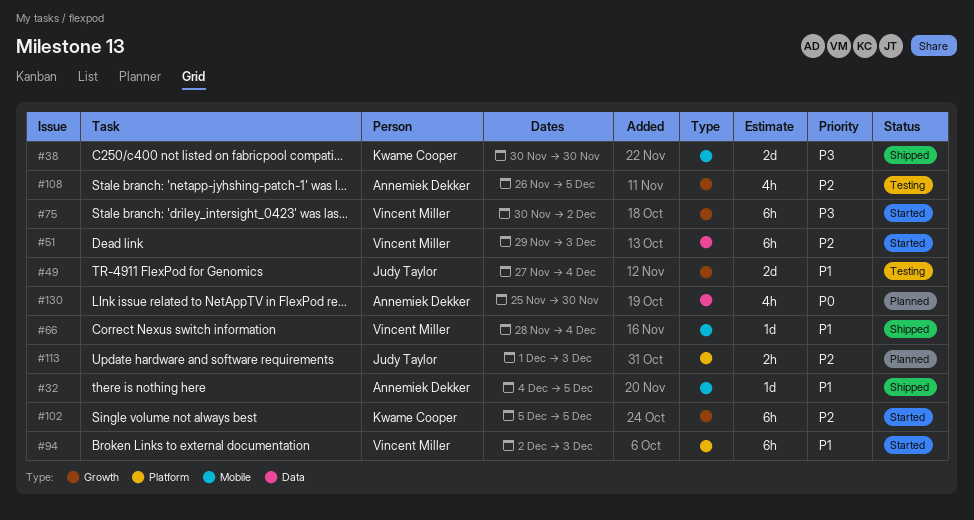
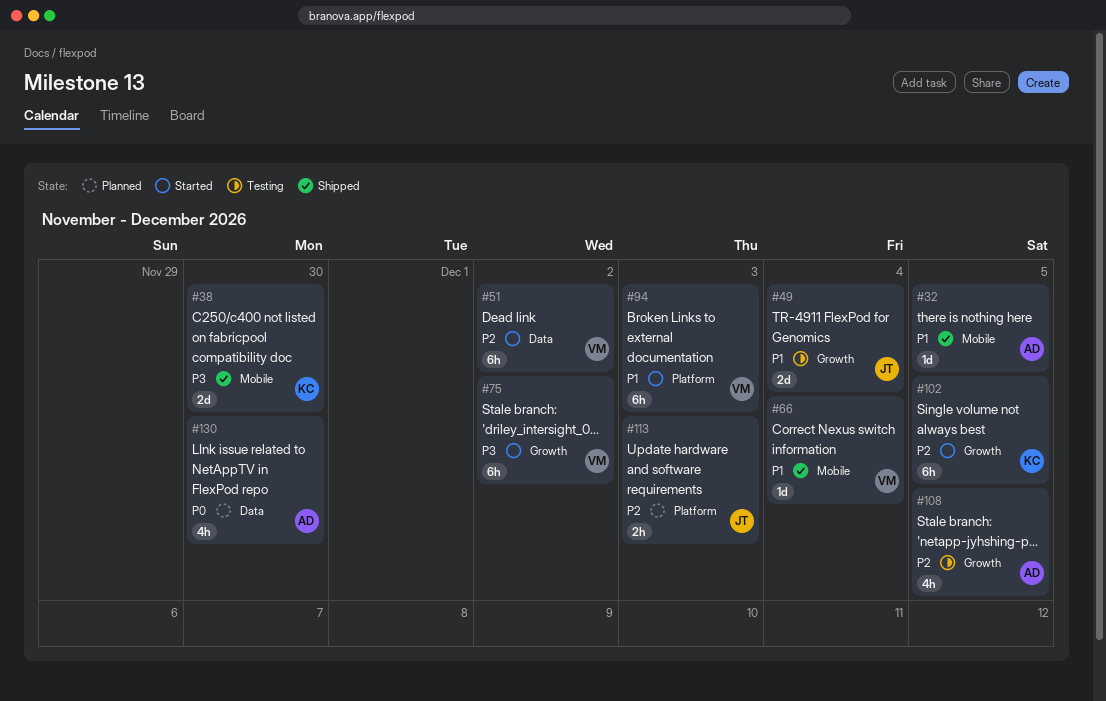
#51, due: Dec 3 -> Dec 2

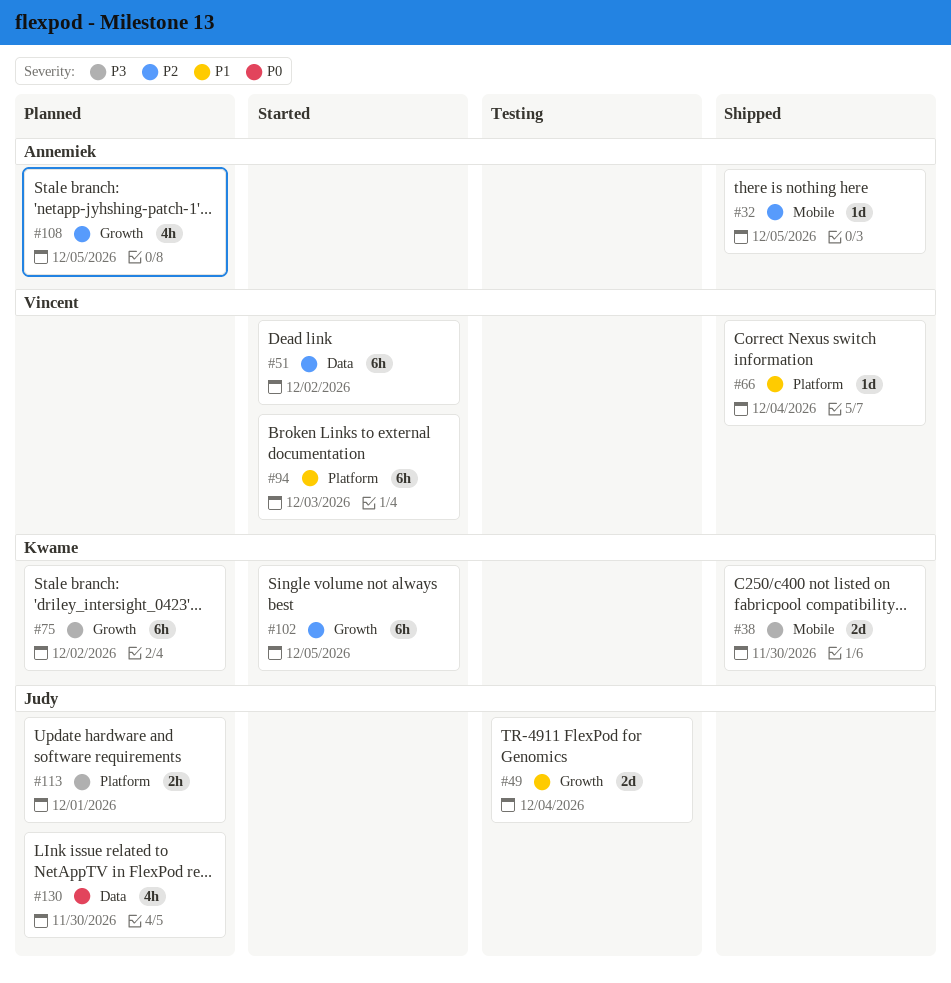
#32, priority: P1 -> P2
#66, label: Mobile -> Platform
#75, status: Started -> Planned
#75, owner: Vincent -> Kwame
#108, status: Testing -> Planned
#113, priority: P2 -> P3
#113, due: Dec 3 -> Dec 1
#130, owner: Annemiek -> Judy

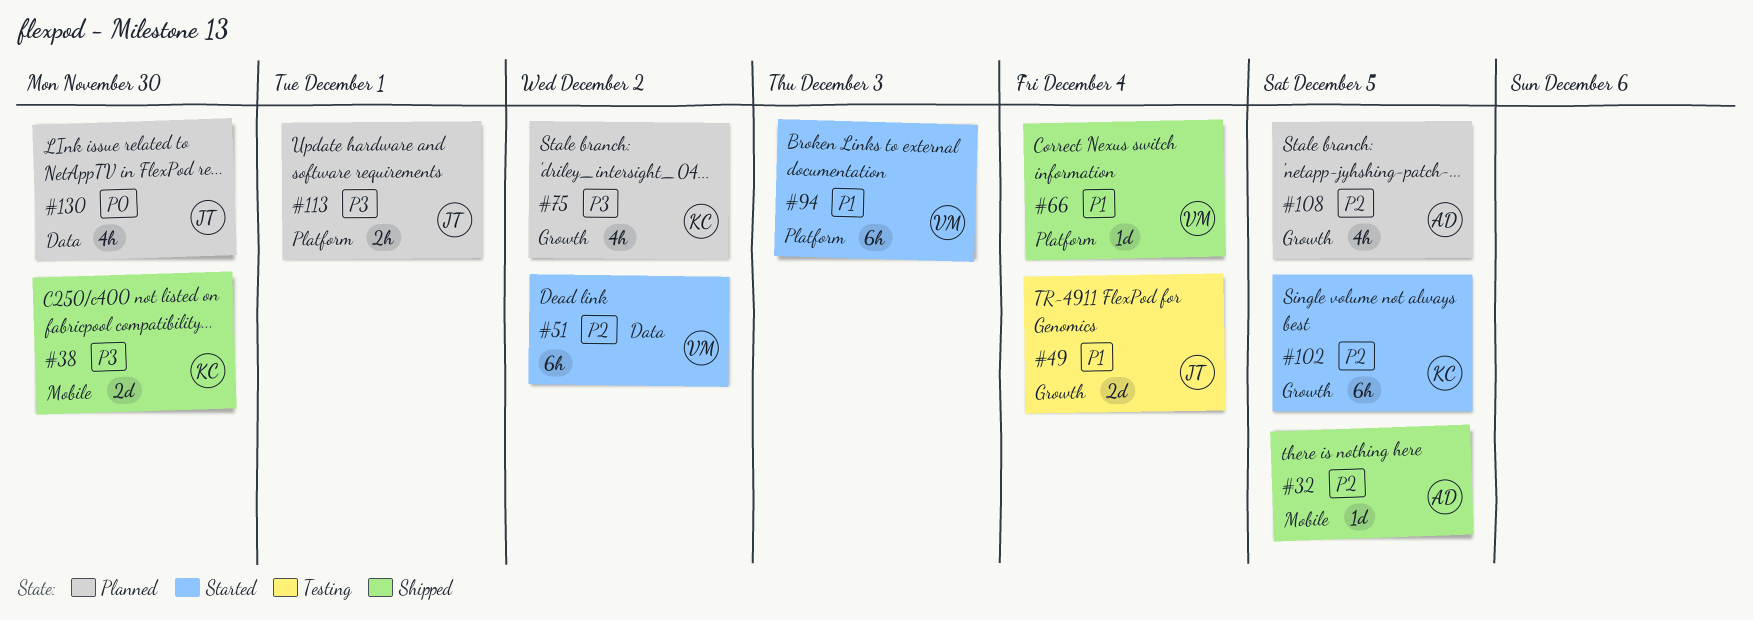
#75, estimate: 6h -> 4h

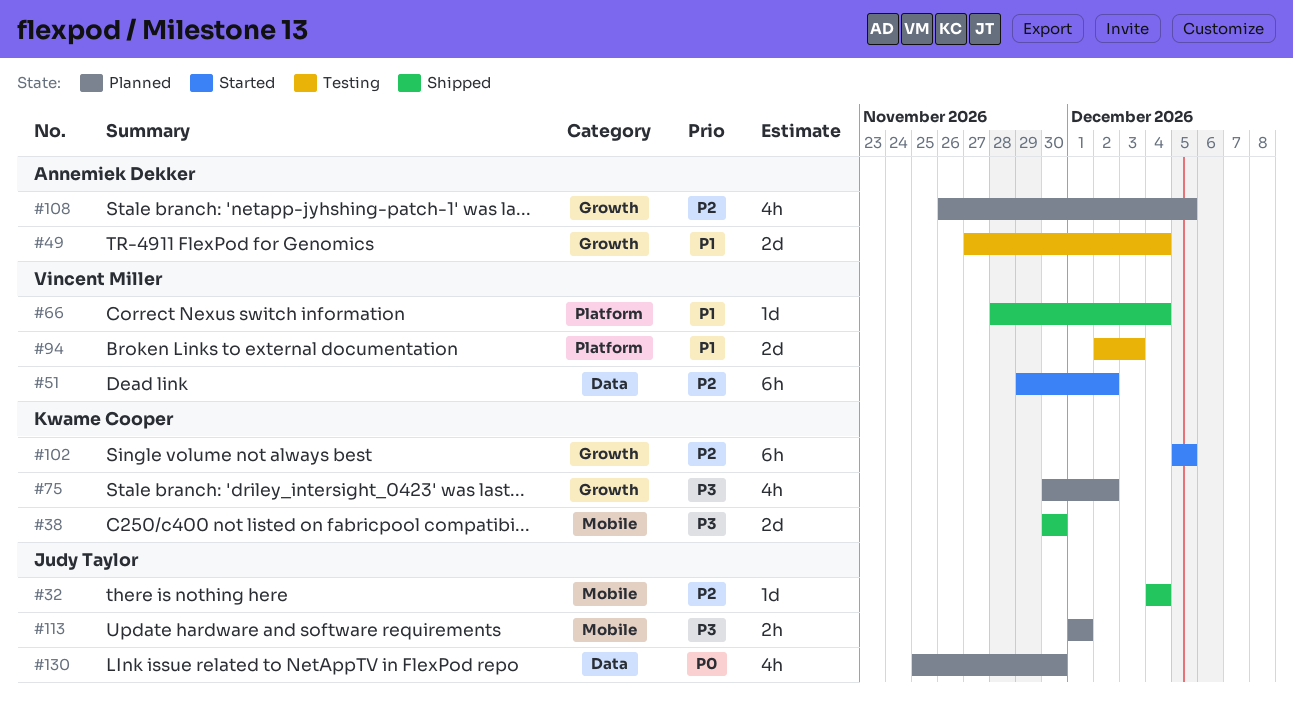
#32, owner: Annemiek Dekker -> Judy Taylor
#32, due: Dec 5 -> Dec 4
#49, owner: Judy Taylor -> Annemiek Dekker
#94, status: Started -> Testing
#94, estimate: 6h -> 2d
#113, label: Platform -> Mobile

